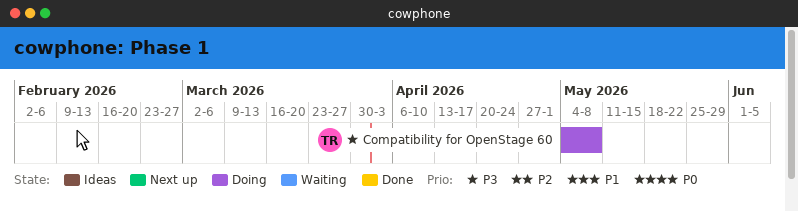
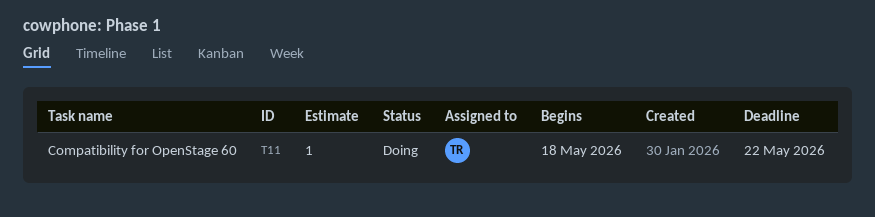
Compatibility for OpenStage 60, start: May 4 -> May 18
Compatibility for OpenStage 60, due: May 8 -> May 22

